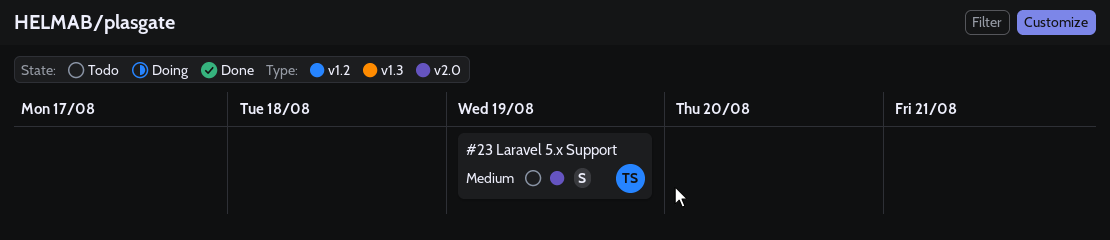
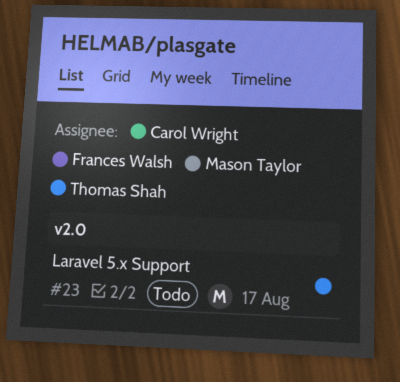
#23, estimate: S -> M
#23, due: Aug 19 -> Aug 17

